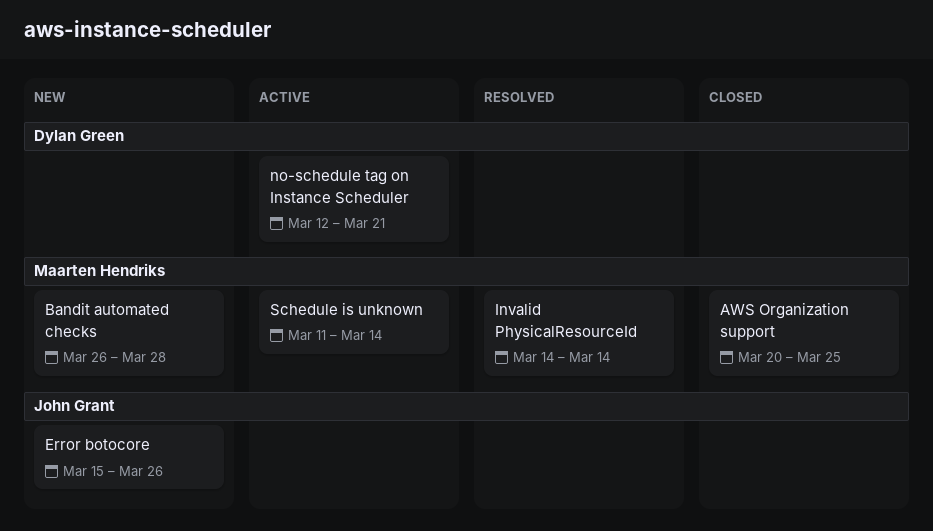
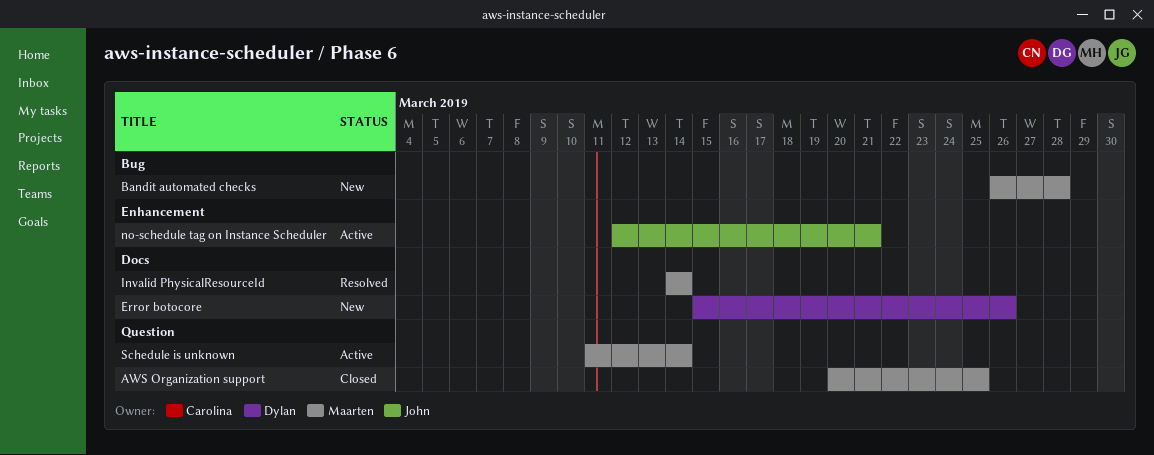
Error botocore, owner: John Grant -> Dylan Green
no-schedule tag on Instance Scheduler, owner: Dylan Green -> John Grant

